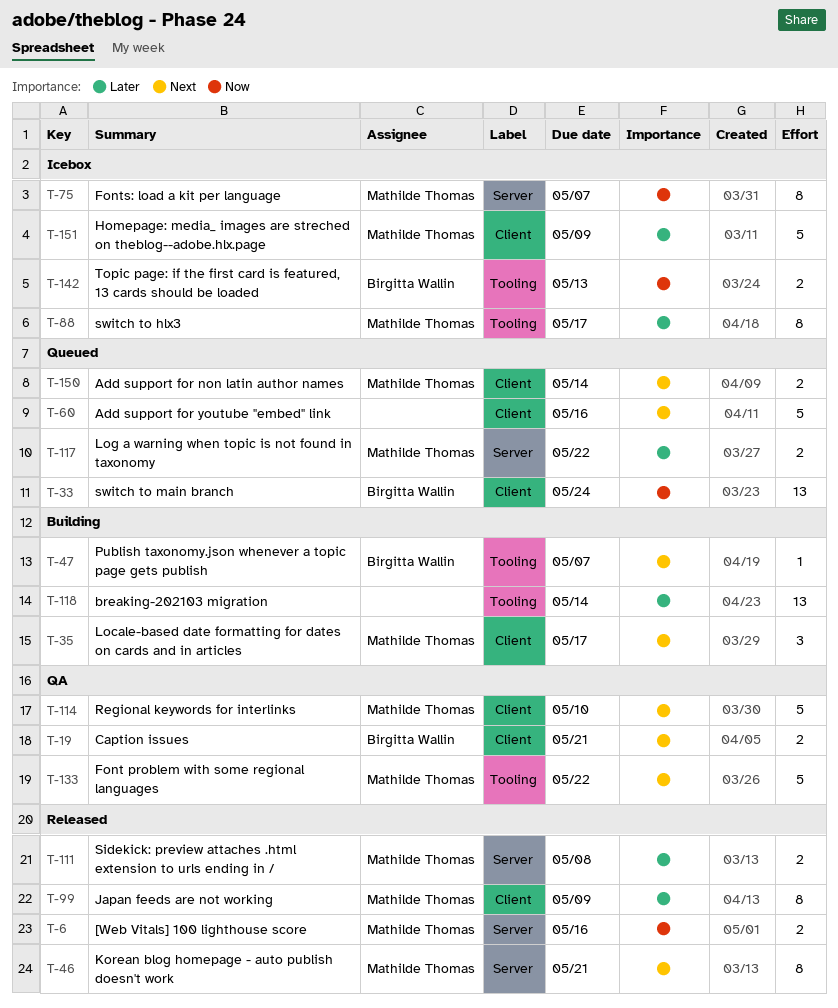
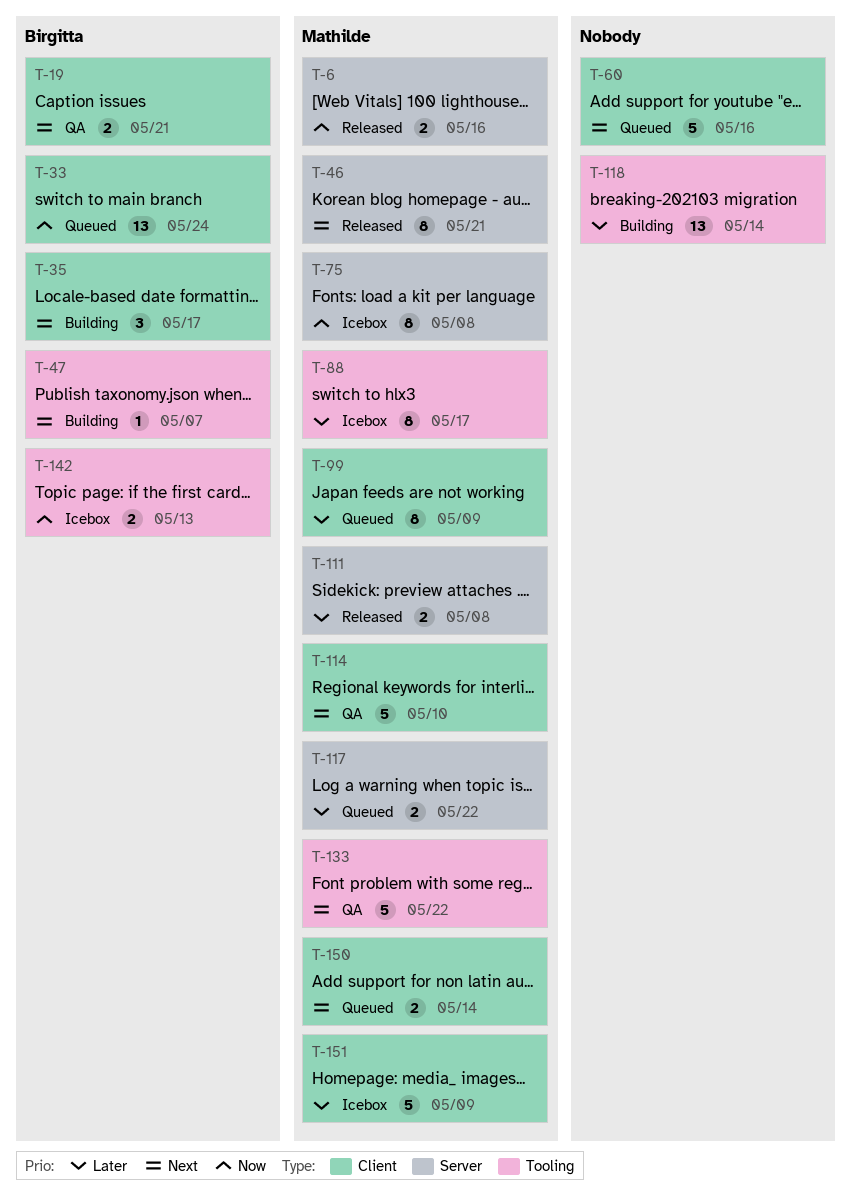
T-35, owner: Mathilde Thomas -> Birgitta Wallin
T-75, due: May 7 -> May 8
T-99, status: Released -> Queued

